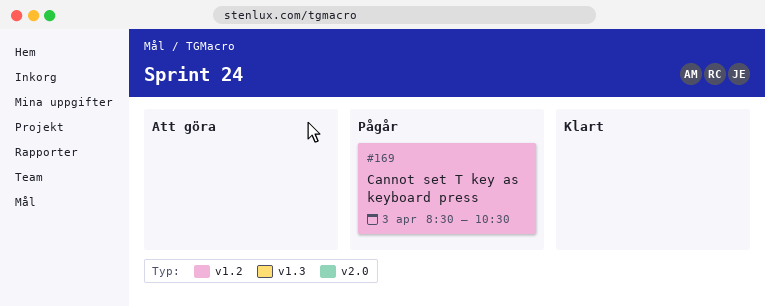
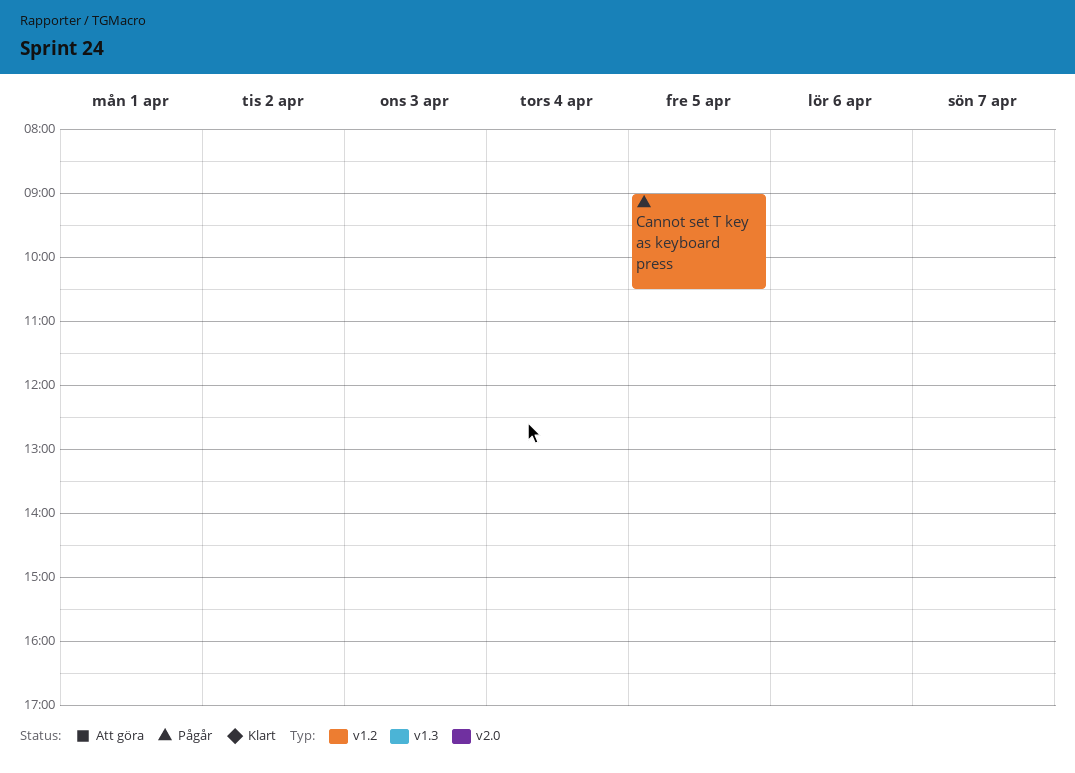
Cannot set T key as keyboard press, day: Apr 3 -> Apr 5
Cannot set T key as keyboard press, begins: 08:30 -> 09:00

